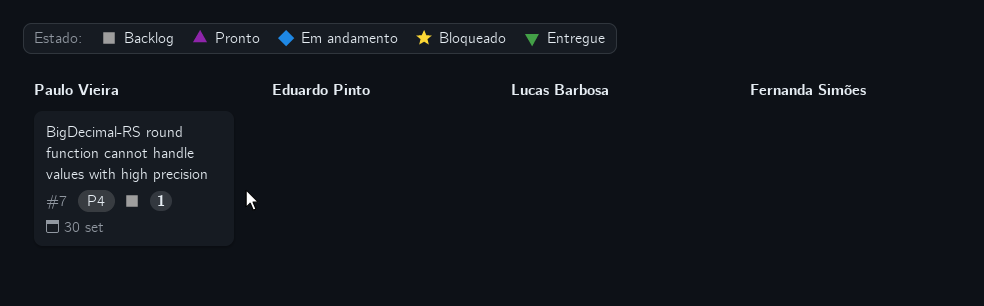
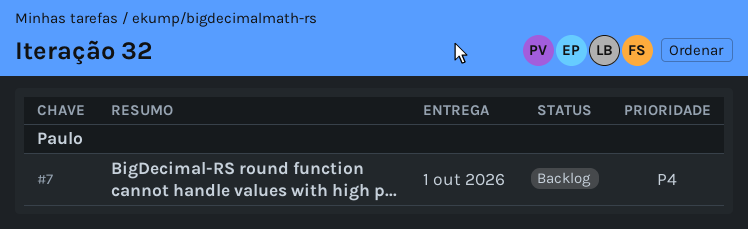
#7, due: Sep 30 -> Oct 1

